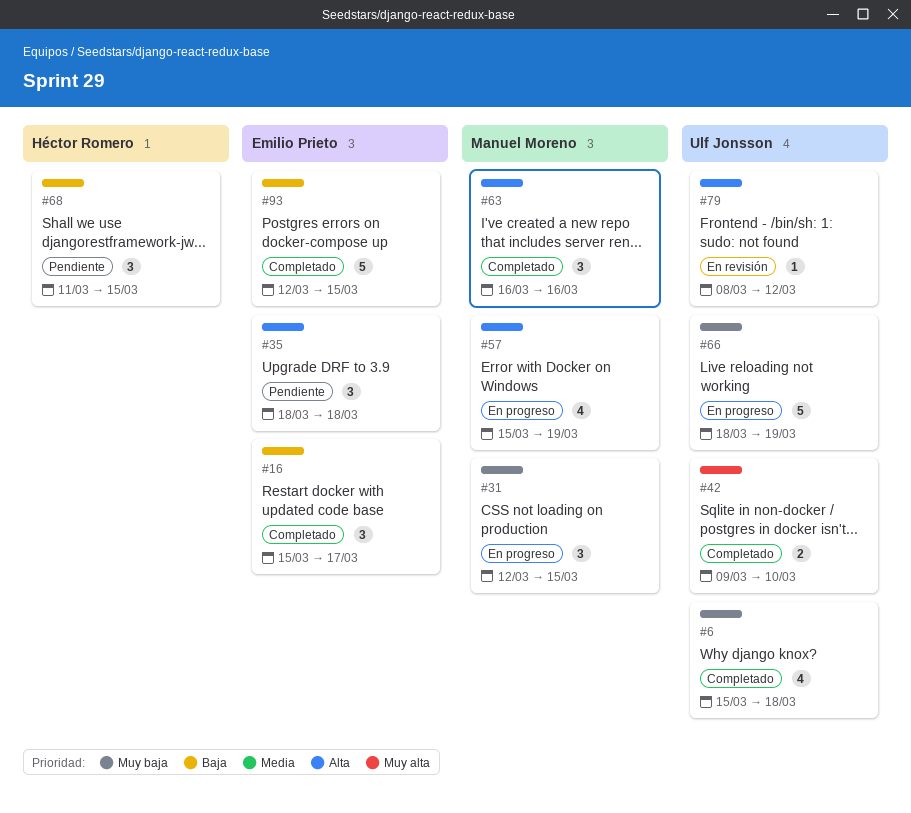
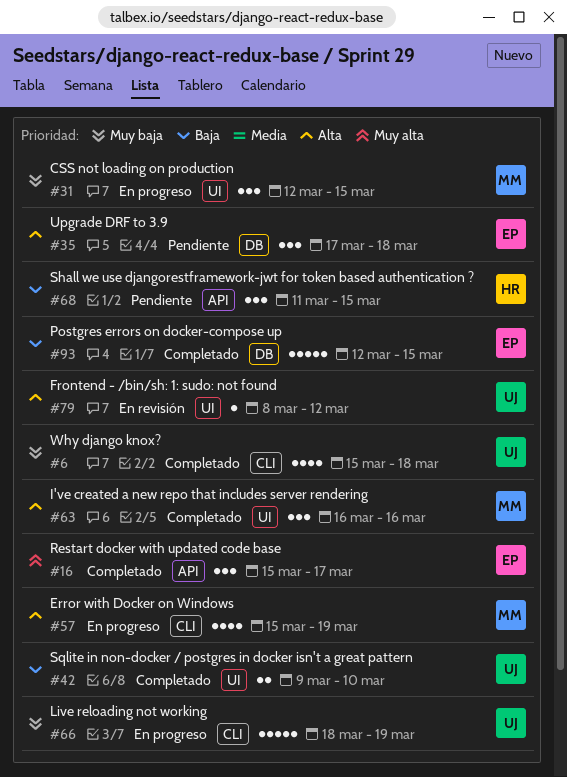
#16, priority: Baja -> Muy alta
#35, start: Mar 18 -> Mar 17
#42, priority: Muy alta -> Baja

